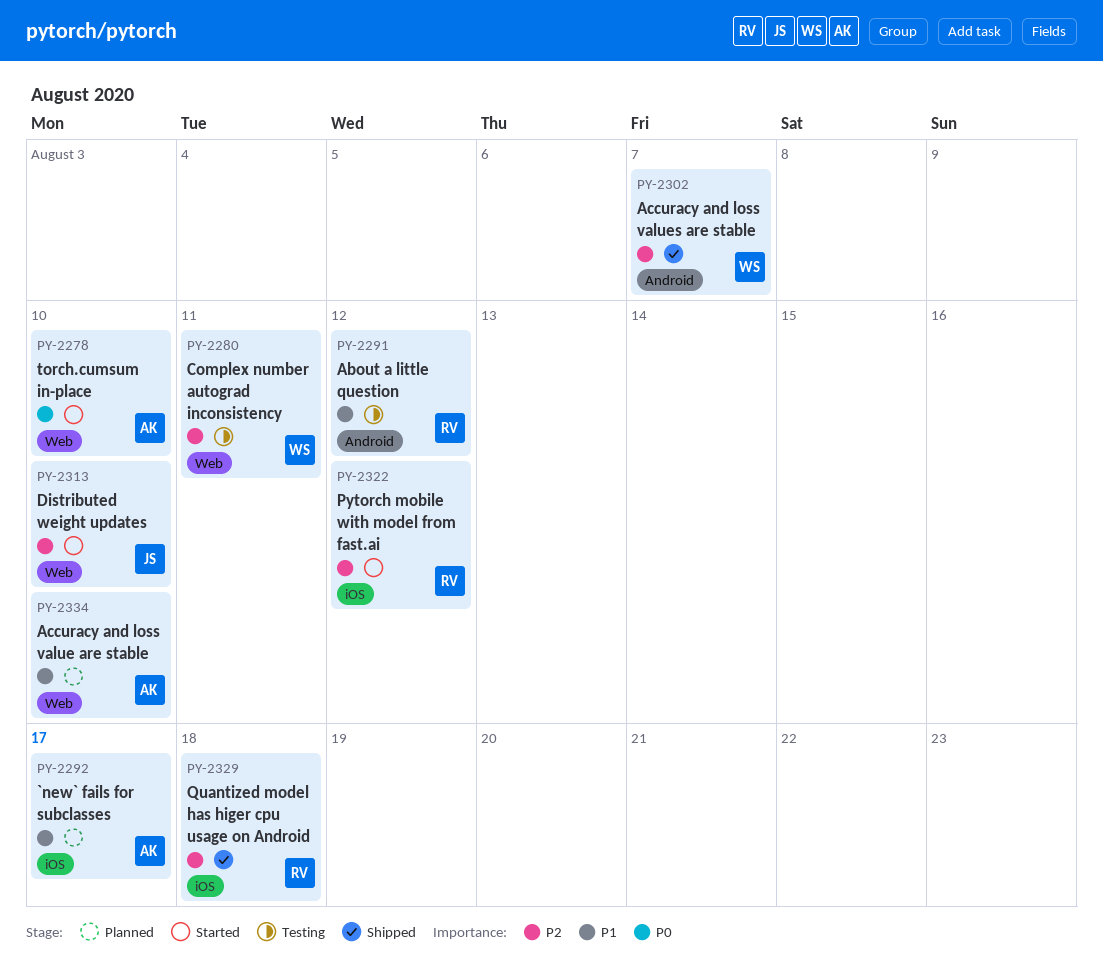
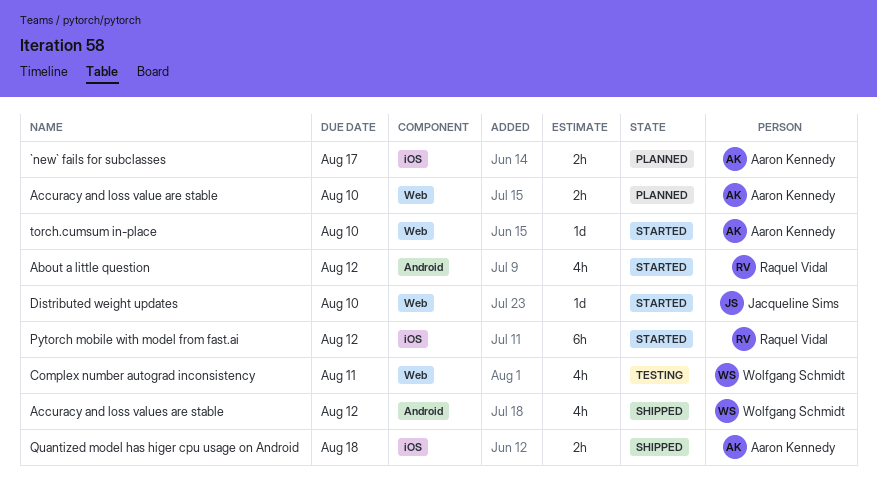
About a little question, status: Testing -> Started
Accuracy and loss values are stable, due: Aug 7 -> Aug 12
Quantized model has higer cpu usage on Android, owner: Raquel Vidal -> Aaron Kennedy

